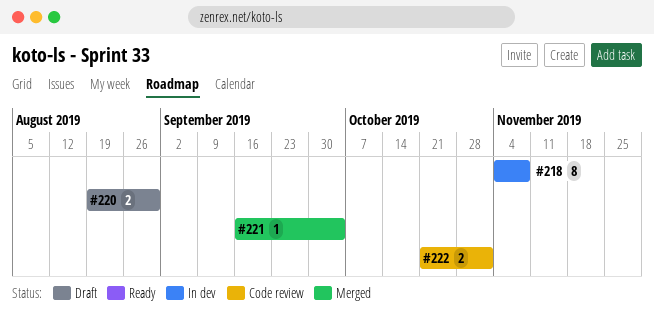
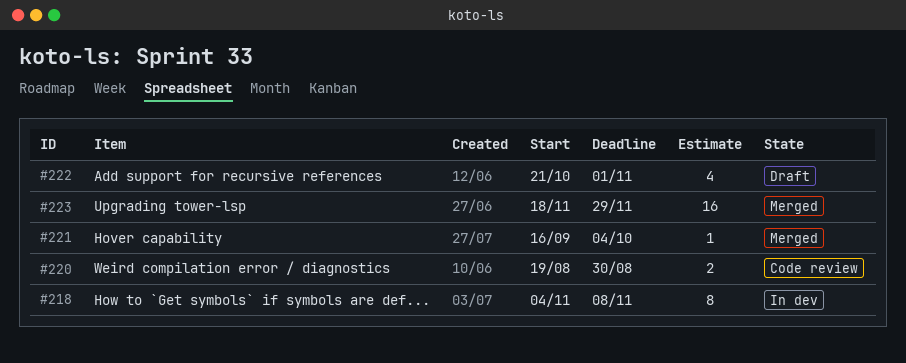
#220, status: Draft -> Code review
#222, status: Code review -> Draft
#222, estimate: 2 -> 4
#223: none -> present

